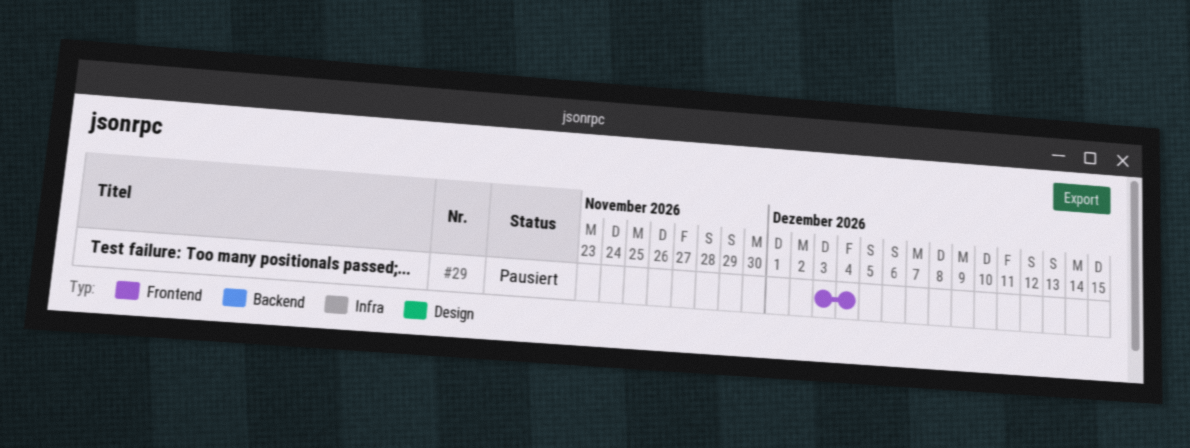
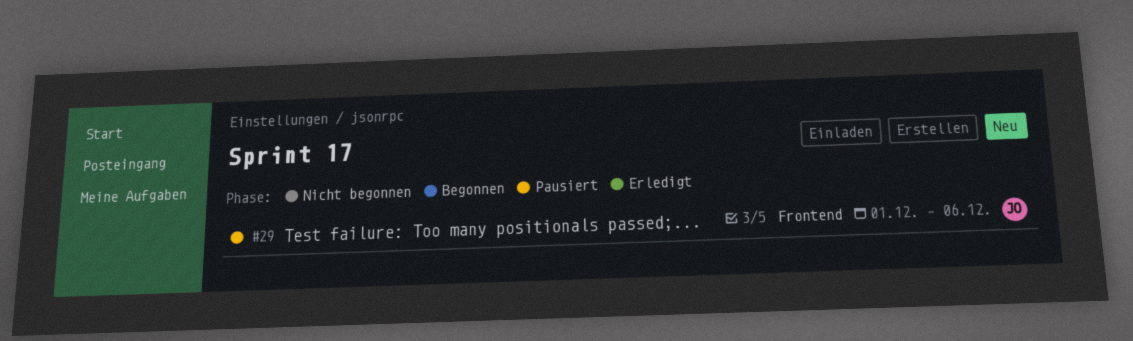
#29, start: Dec 3 -> Dec 1
#29, due: Dec 4 -> Dec 6

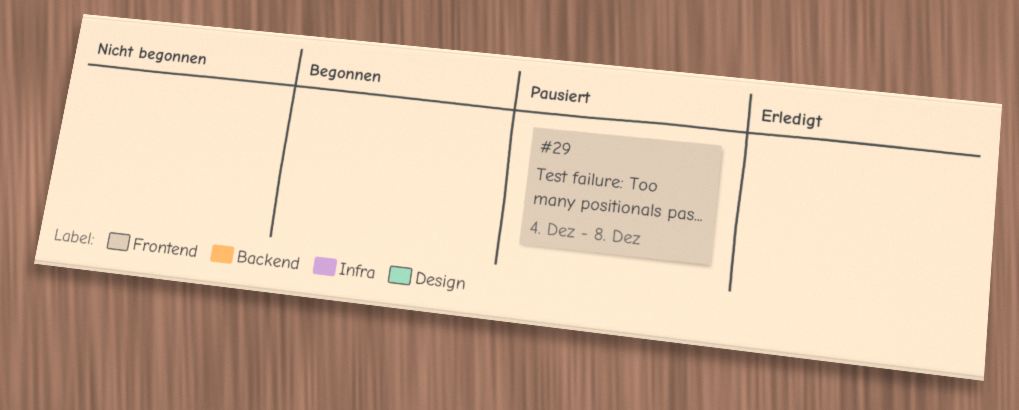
#29, start: Dec 1 -> Dec 4
#29, due: Dec 6 -> Dec 8

